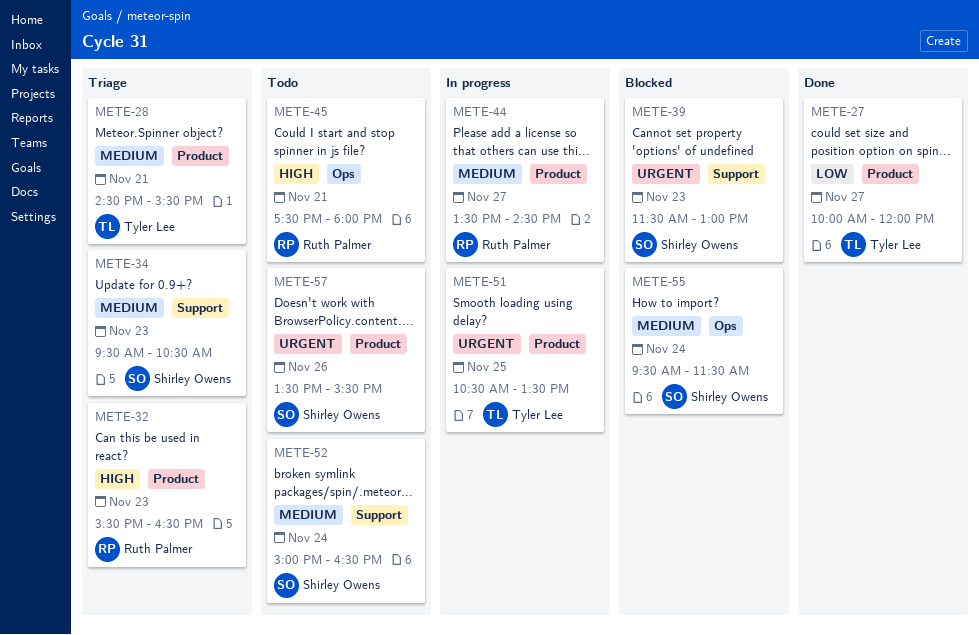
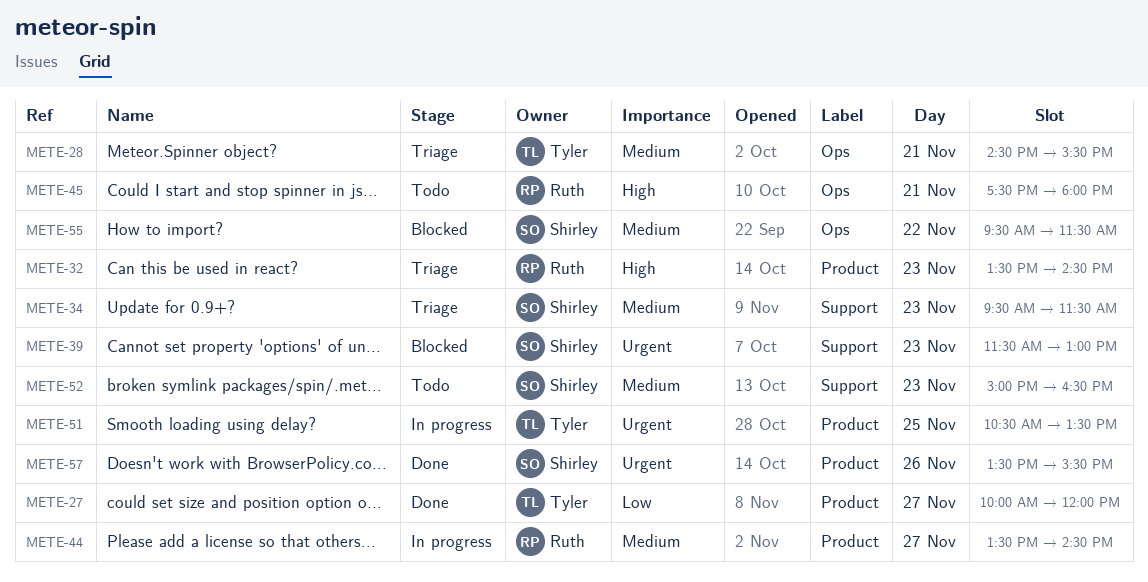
METE-28, label: Product -> Ops
METE-32, begins: 15:30 -> 13:30
METE-32, ends: 16:30 -> 14:30
METE-34, ends: 10:30 -> 11:30
METE-52, day: Nov 24 -> Nov 23
METE-55, day: Nov 24 -> Nov 22
METE-57, status: Todo -> Done

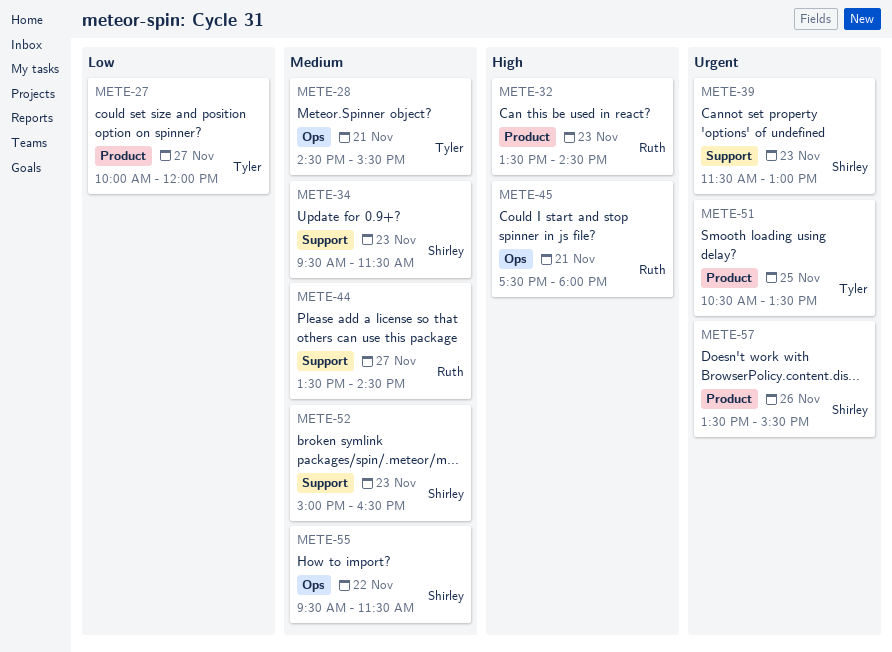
METE-44, label: Product -> Support

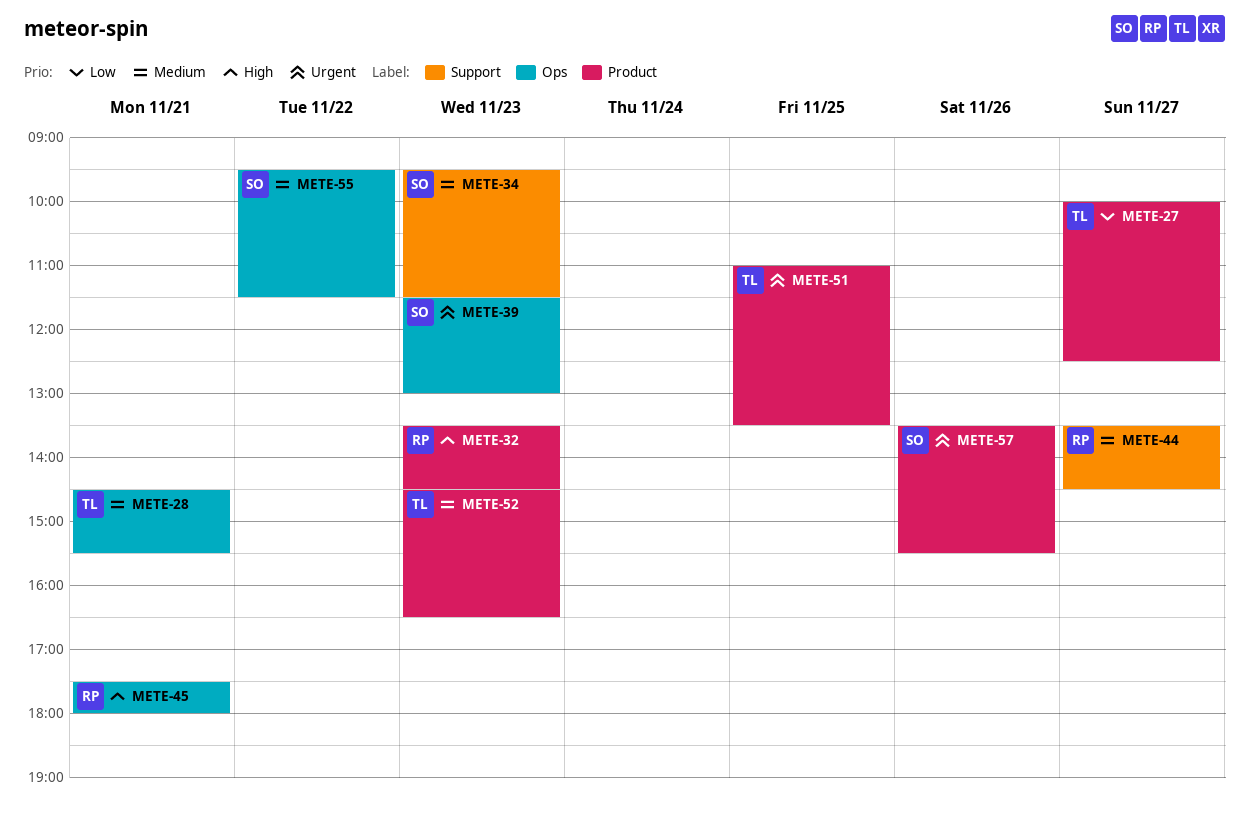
METE-27, ends: 12:00 -> 12:30
METE-39, label: Support -> Ops
METE-51, begins: 10:30 -> 11:00
METE-52, owner: Shirley -> Tyler
METE-52, label: Support -> Product
METE-52, begins: 15:00 -> 14:30

